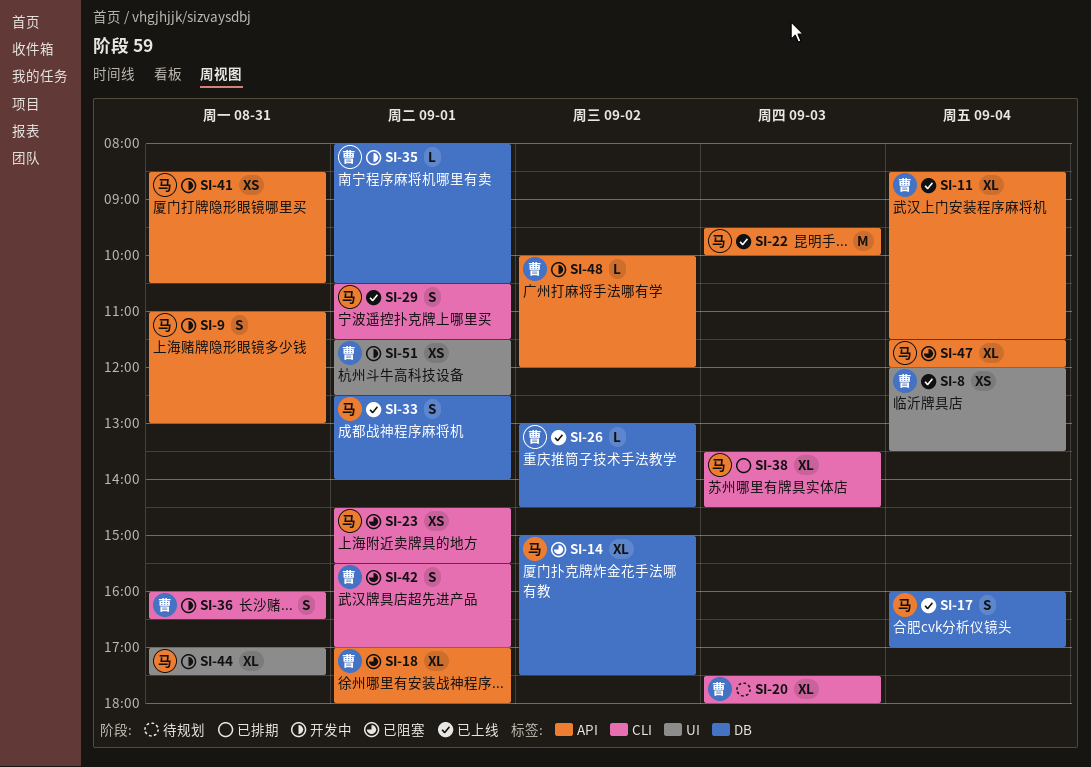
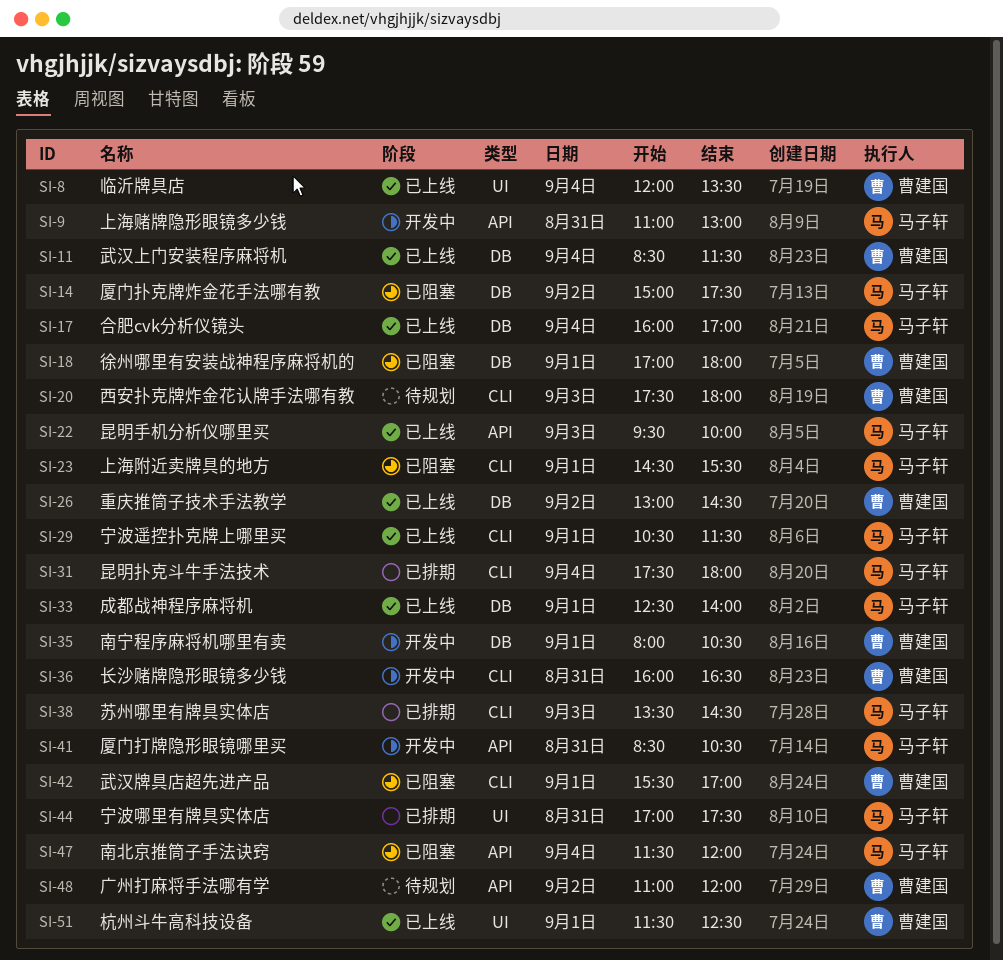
SI-11, label: API -> DB
SI-18, label: API -> DB
SI-31: none -> present
SI-44, status: 开发中 -> 已排期
SI-48, status: 开发中 -> 待规划
SI-48, begins: 10:00 -> 11:00
SI-51, status: 开发中 -> 已上线

